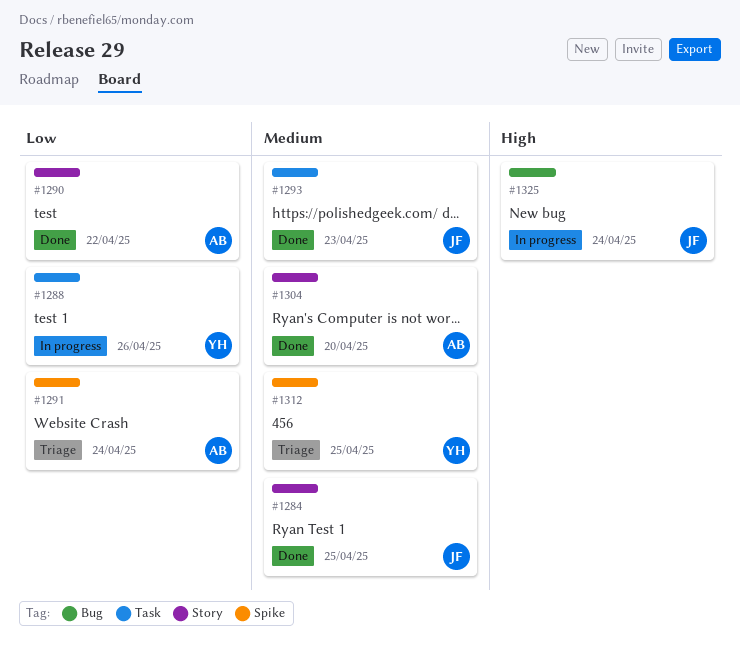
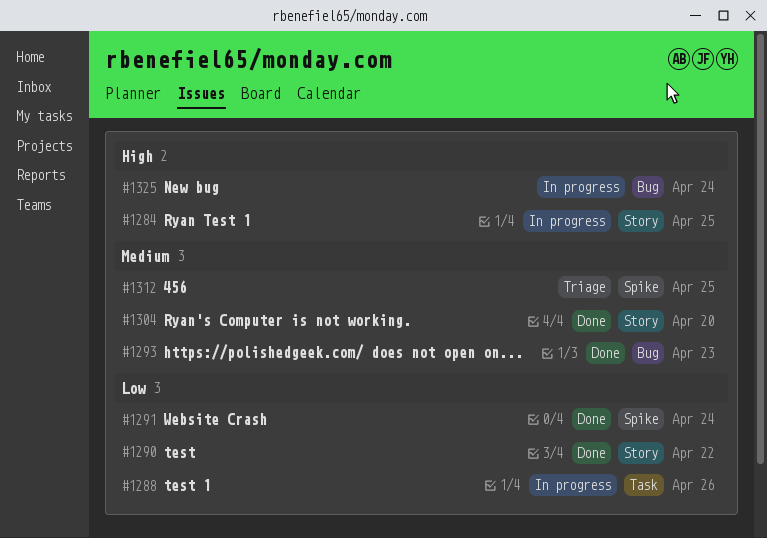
#1284, status: Done -> In progress
#1284, priority: Medium -> High
#1291, status: Triage -> Done
#1293, label: Task -> Bug

